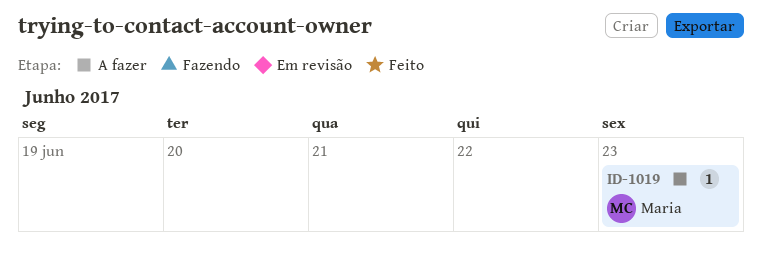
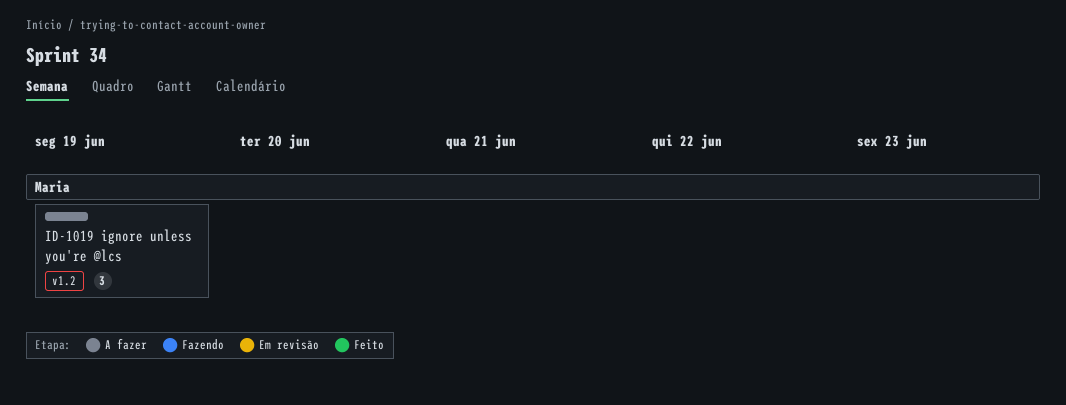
ID-1019, estimate: 1 -> 3
ID-1019, due: Jun 23 -> Jun 19

